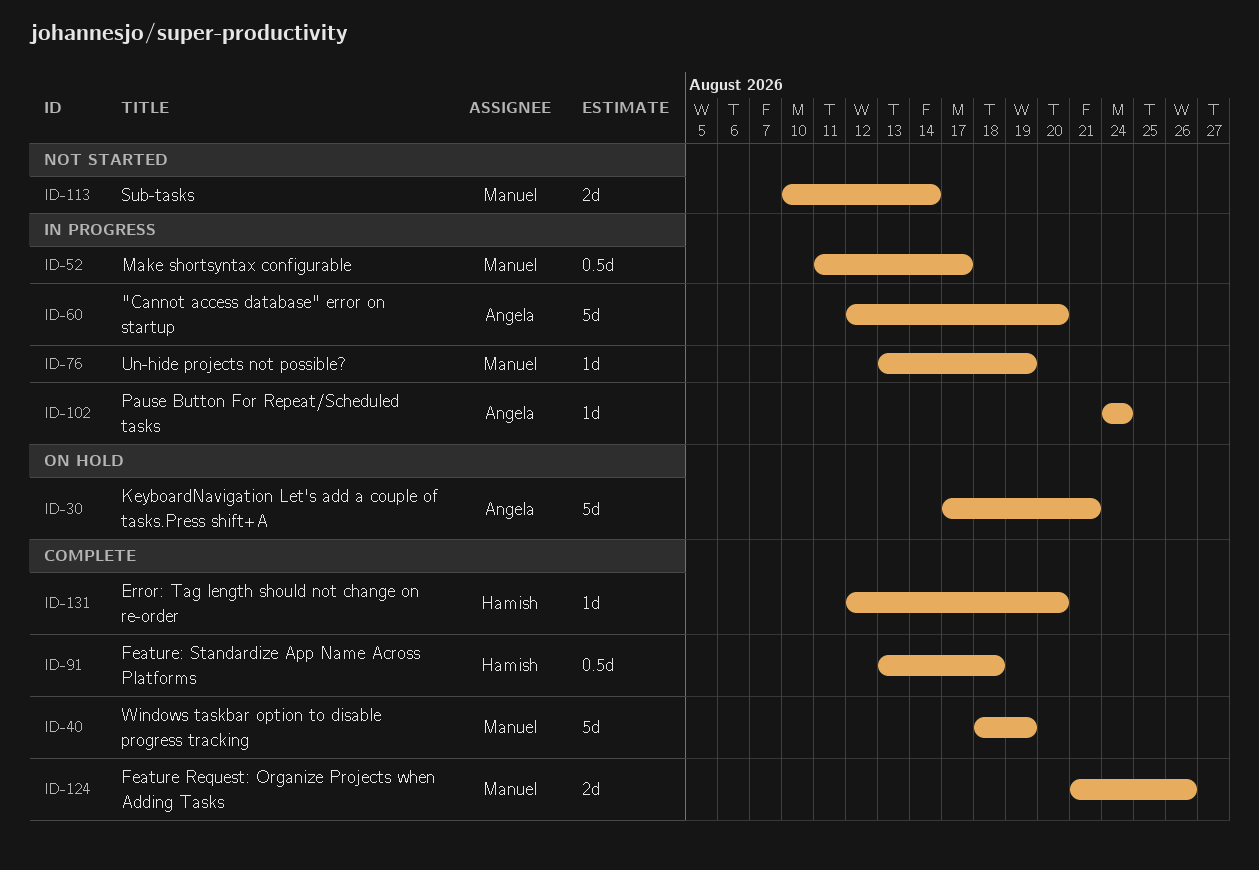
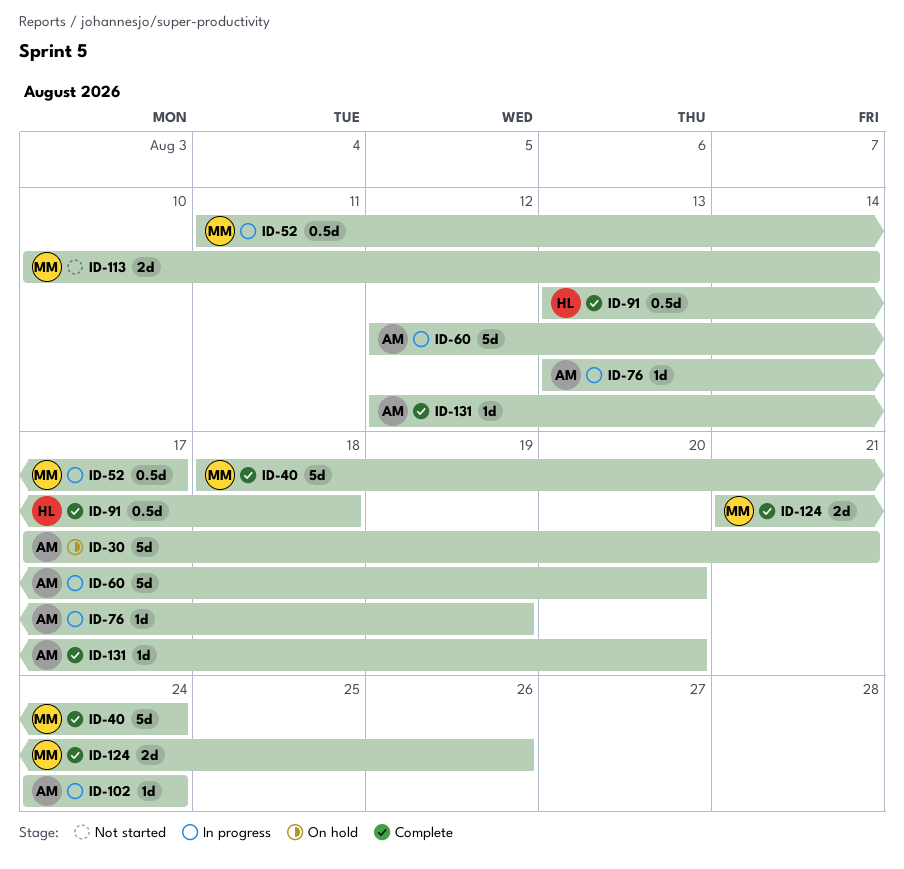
ID-40, due: Aug 19 -> Aug 24
ID-76, owner: Manuel -> Angela
ID-131, owner: Hamish -> Angela

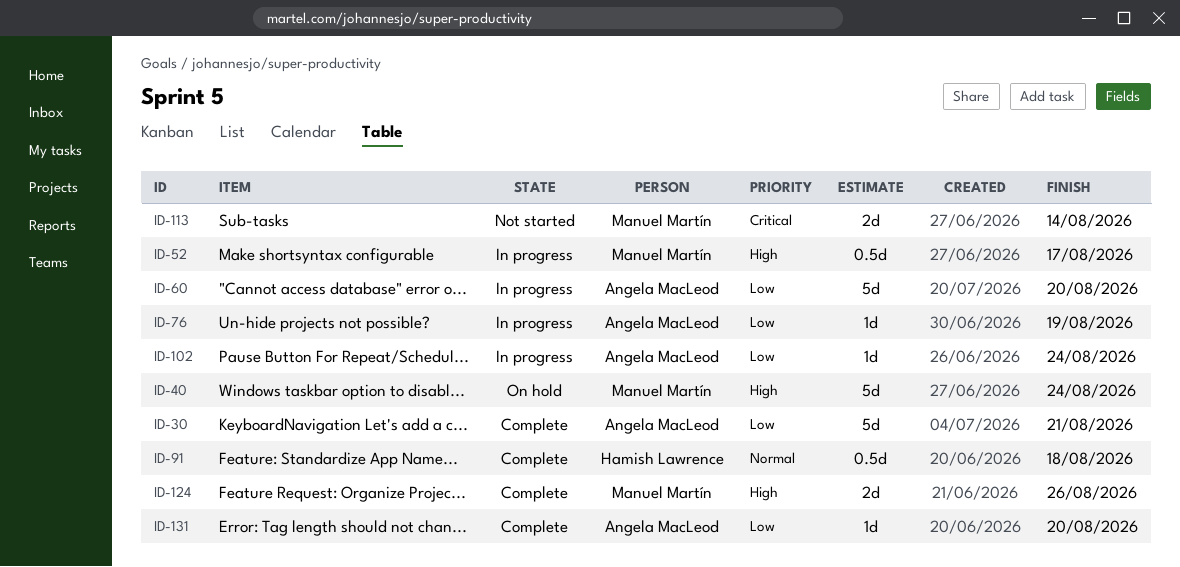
ID-30, status: On hold -> Complete
ID-40, status: Complete -> On hold

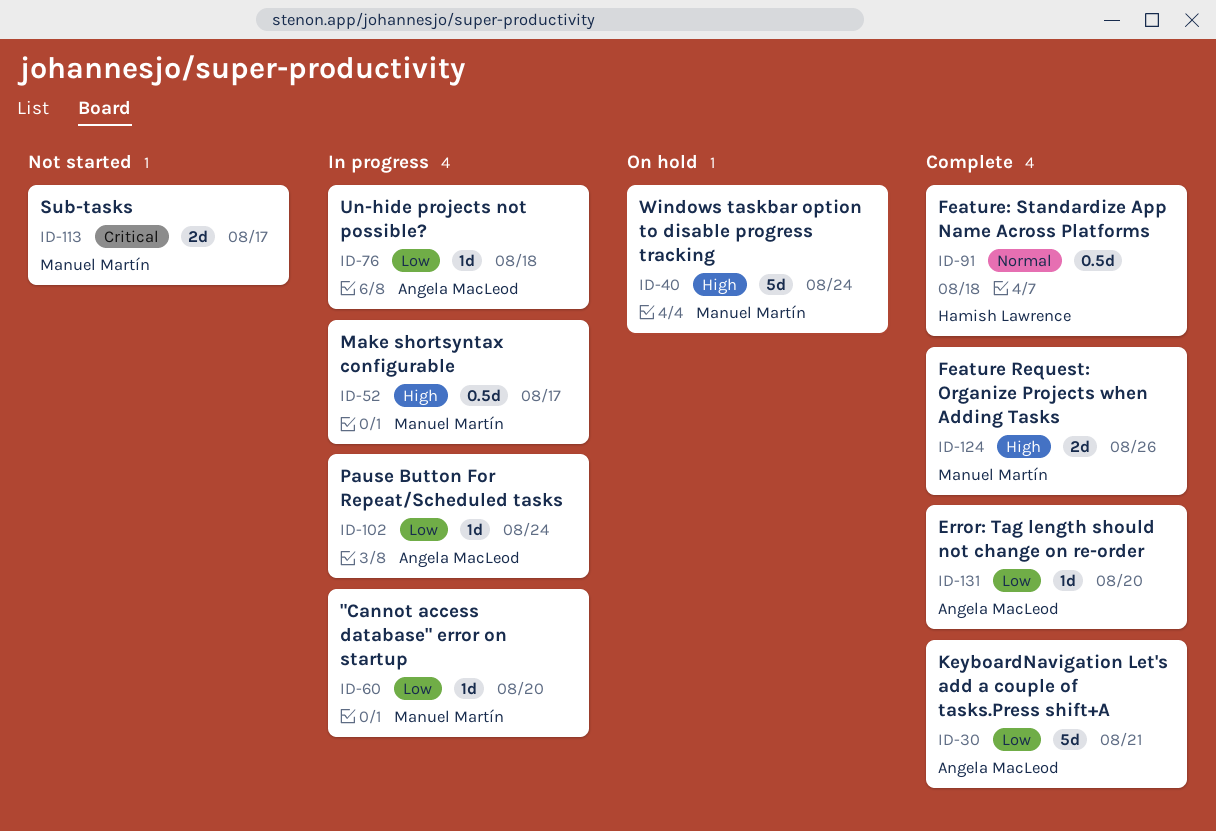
ID-60, owner: Angela MacLeod -> Manuel Martín
ID-60, estimate: 5d -> 1d
ID-76, due: Aug 19 -> Aug 18
ID-113, due: Aug 14 -> Aug 17

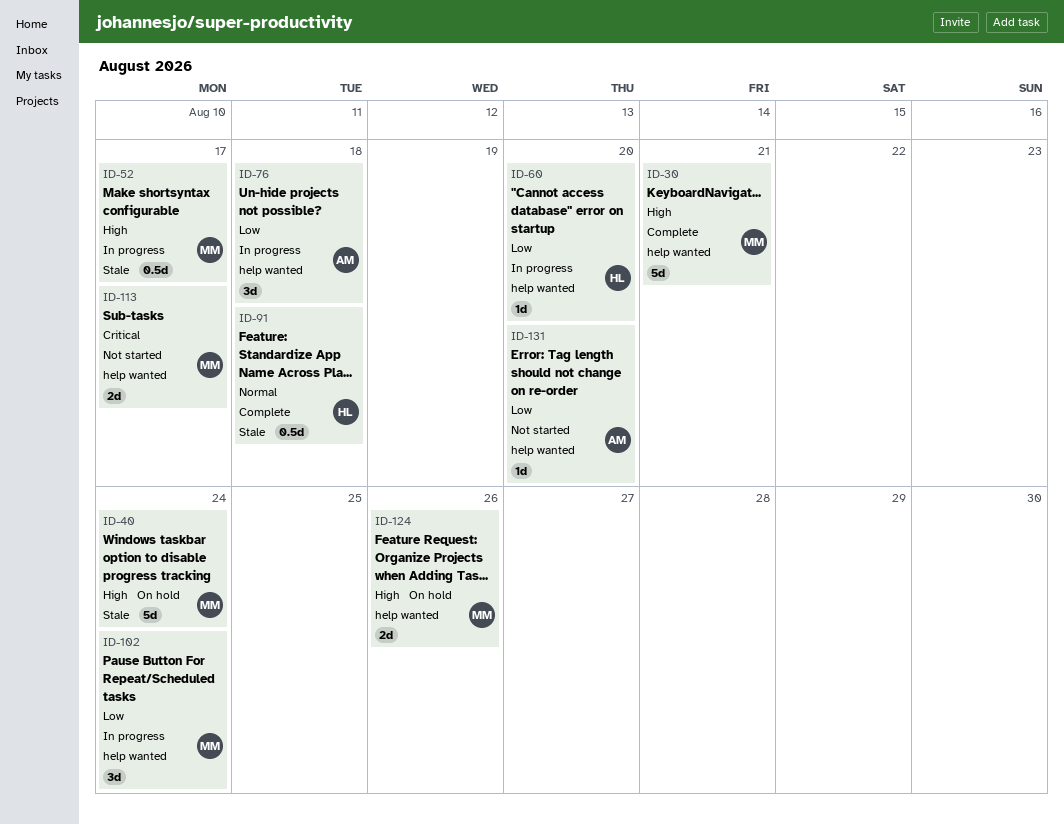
ID-30, owner: Angela MacLeod -> Manuel Martín
ID-30, priority: Low -> High
ID-60, owner: Manuel Martín -> Hamish Lawrence
ID-76, estimate: 1d -> 3d
ID-102, owner: Angela MacLeod -> Manuel Martín
ID-102, estimate: 1d -> 3d
ID-124, status: Complete -> On hold
ID-131, status: Complete -> Not started

